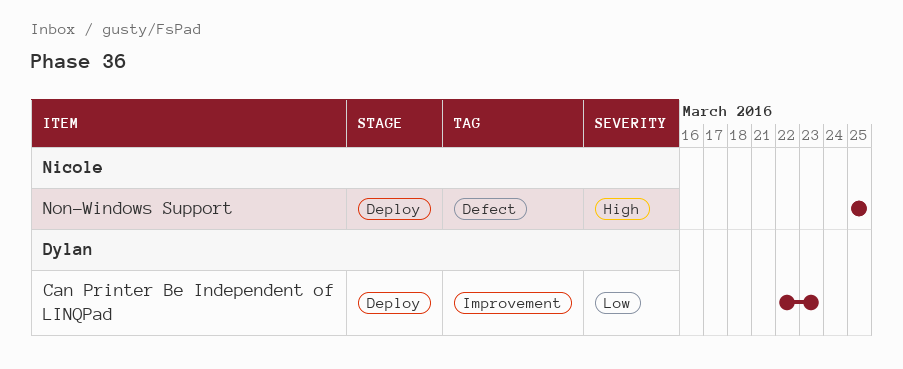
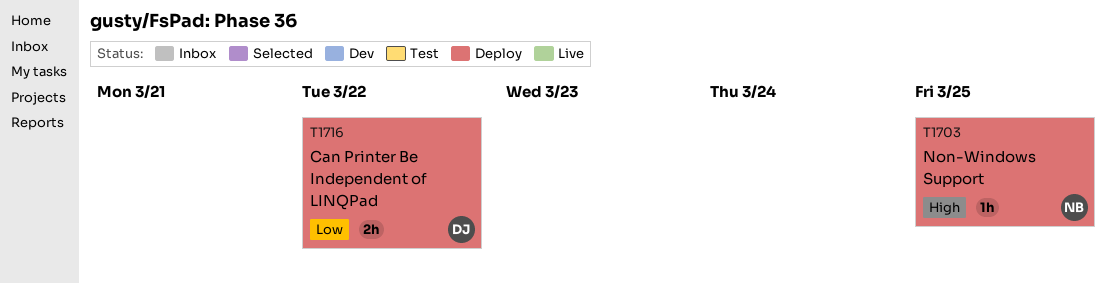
Can Printer Be Independent of LINQPad, due: Mar 23 -> Mar 22

